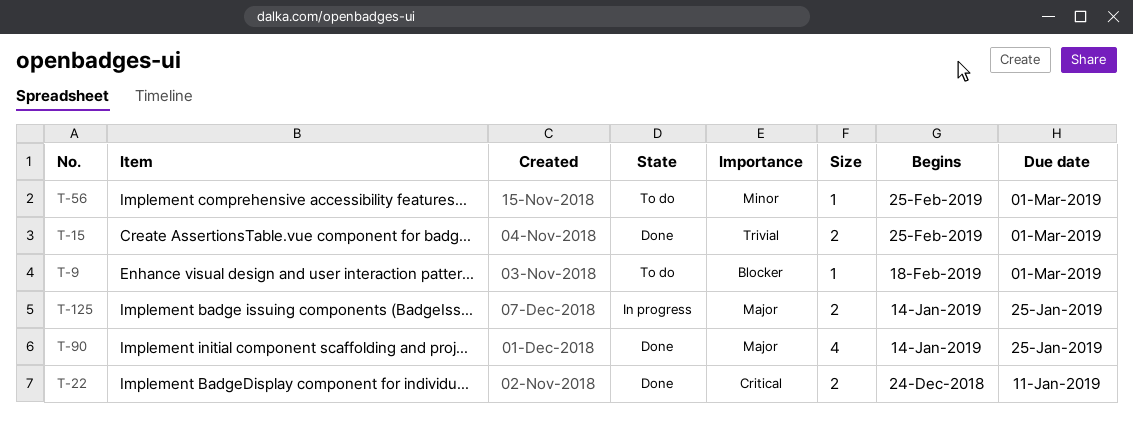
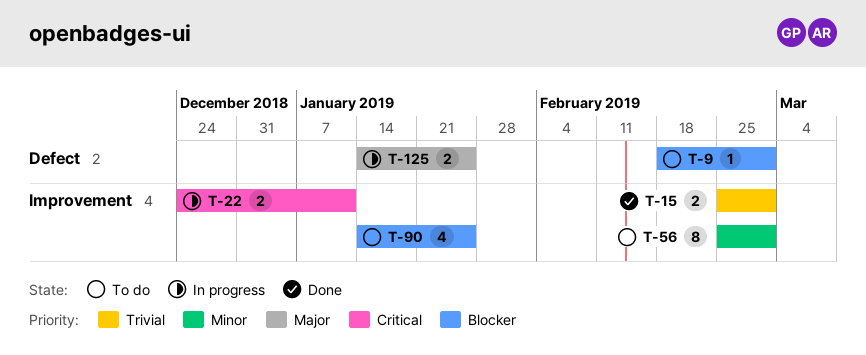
T-22, status: Done -> In progress
T-56, estimate: 1 -> 8
T-90, status: Done -> To do
T-90, priority: Major -> Blocker

